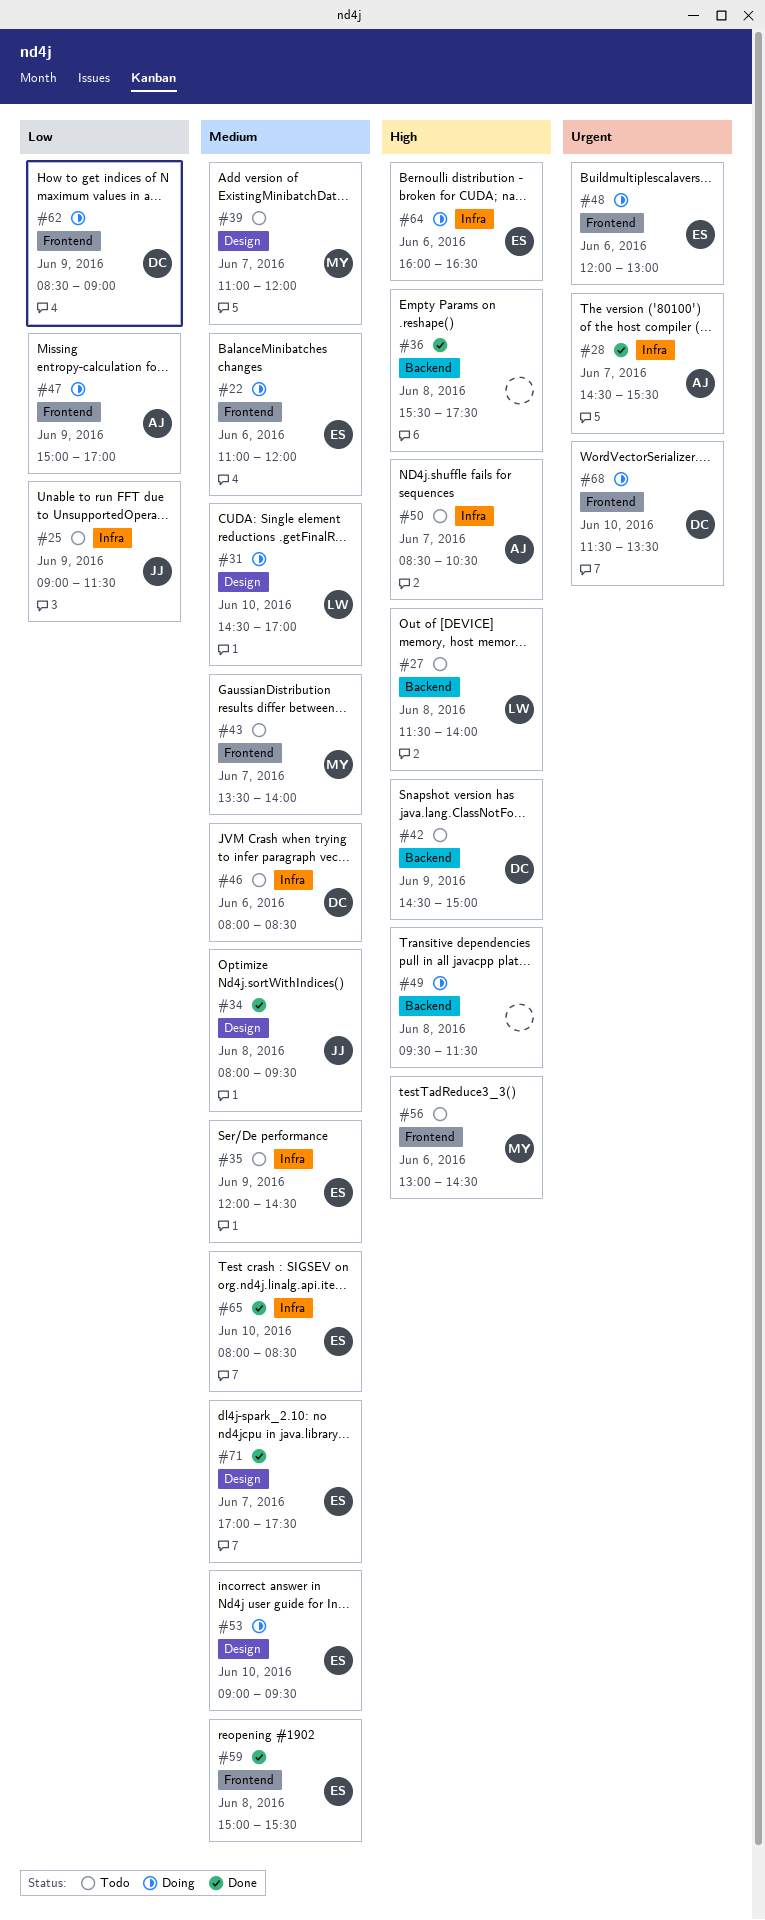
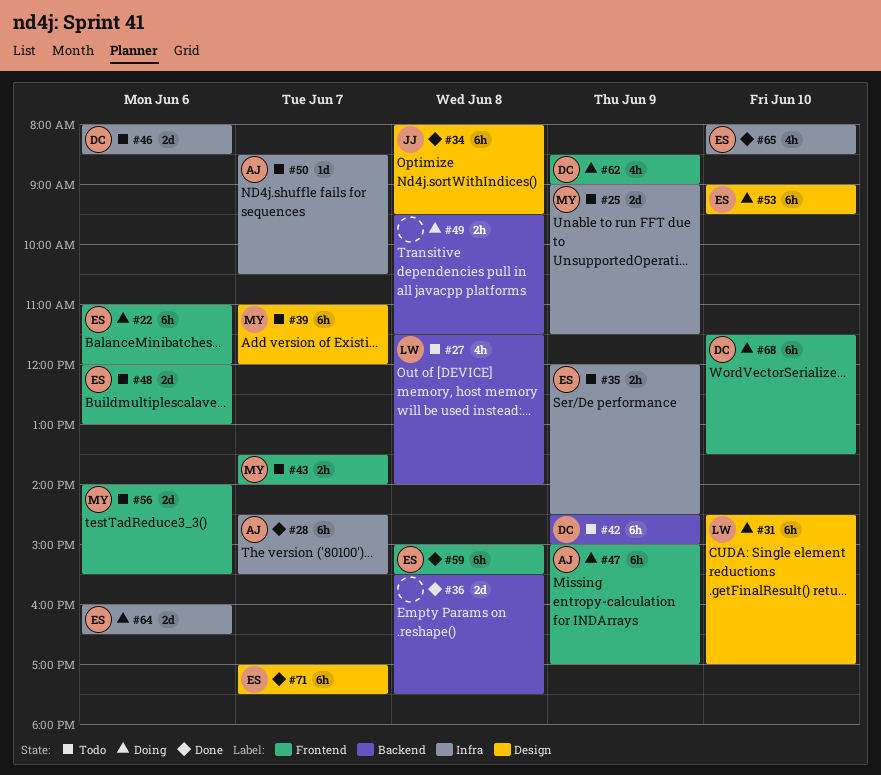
#25, owner: JJ -> MY
#48, status: Doing -> Todo
#56, begins: 13:00 -> 14:00
#56, ends: 14:30 -> 15:30

